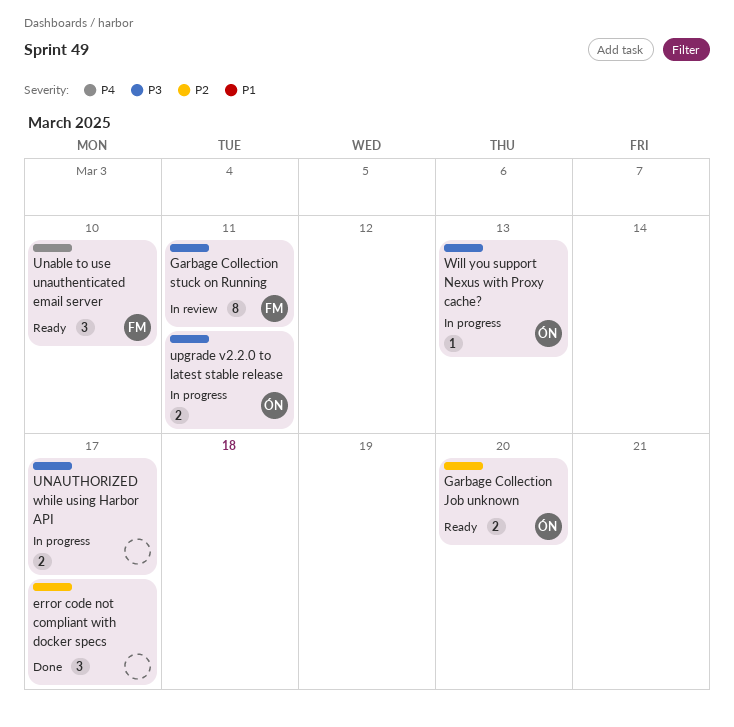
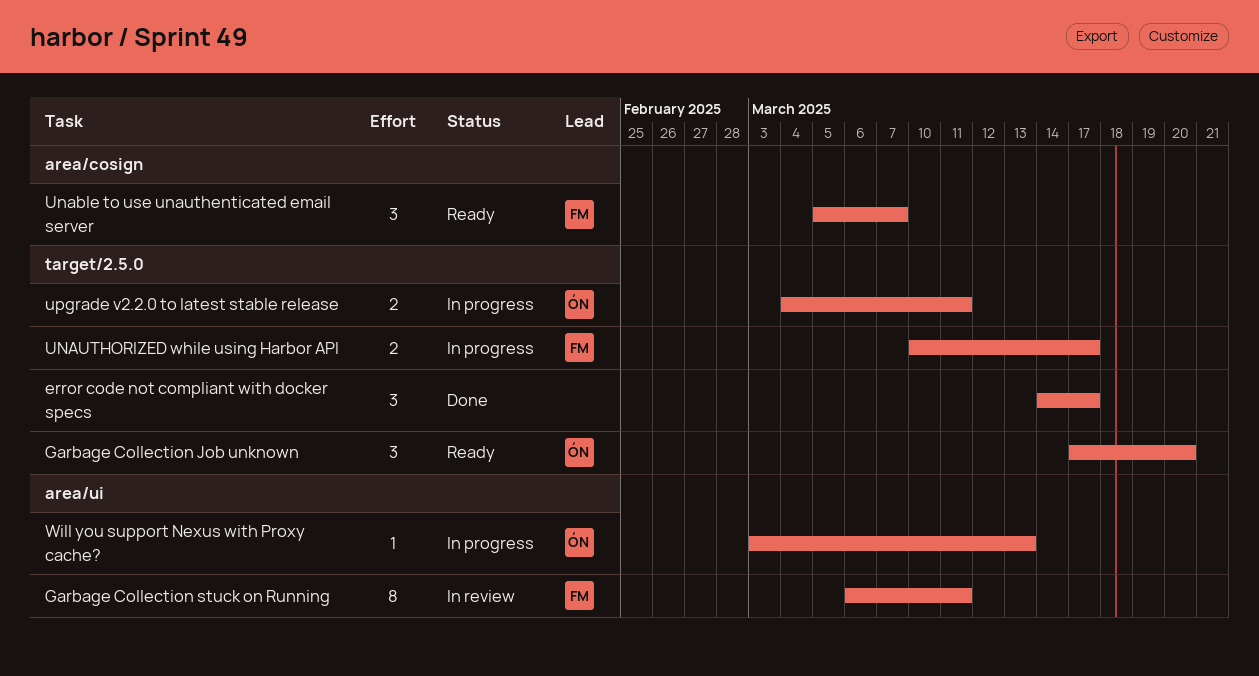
Garbage Collection Job unknown, estimate: 2 -> 3
Unable to use unauthenticated email server, due: Mar 10 -> Mar 7
UNAUTHORIZED while using Harbor API, owner: none -> FM

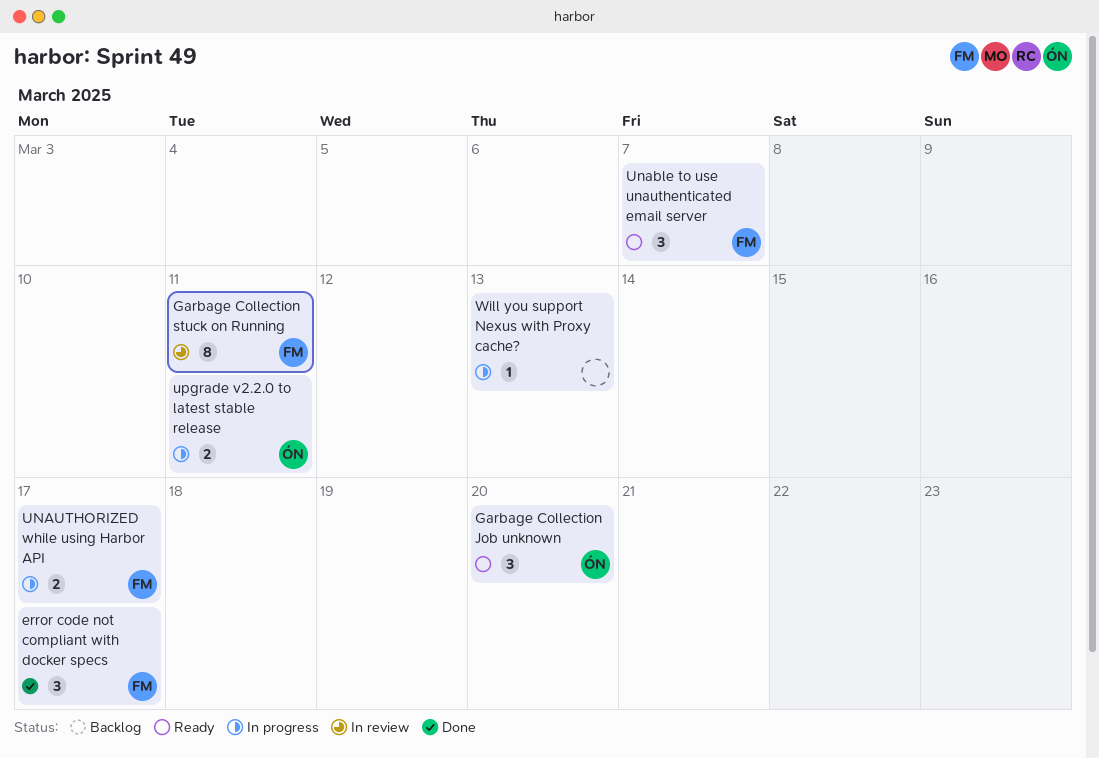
error code not compliant with docker specs, owner: none -> FM
Will you support Nexus with Proxy cache?, owner: ÓN -> none

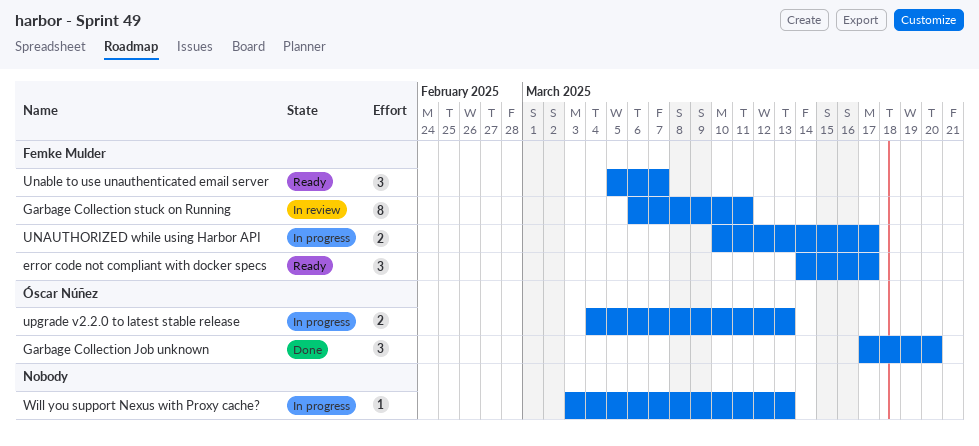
error code not compliant with docker specs, status: Done -> Ready
Garbage Collection Job unknown, status: Ready -> Done
upgrade v2.2.0 to latest stable release, due: Mar 11 -> Mar 13

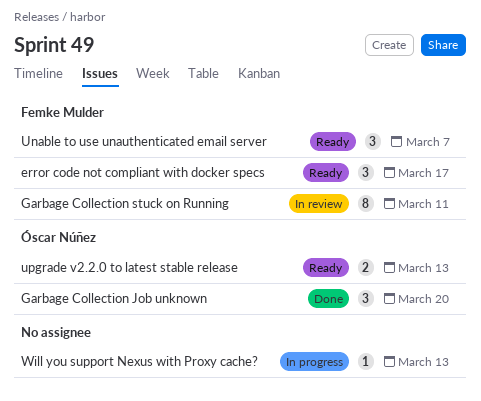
UNAUTHORIZED while using Harbor API: present -> none
upgrade v2.2.0 to latest stable release, status: In progress -> Ready

